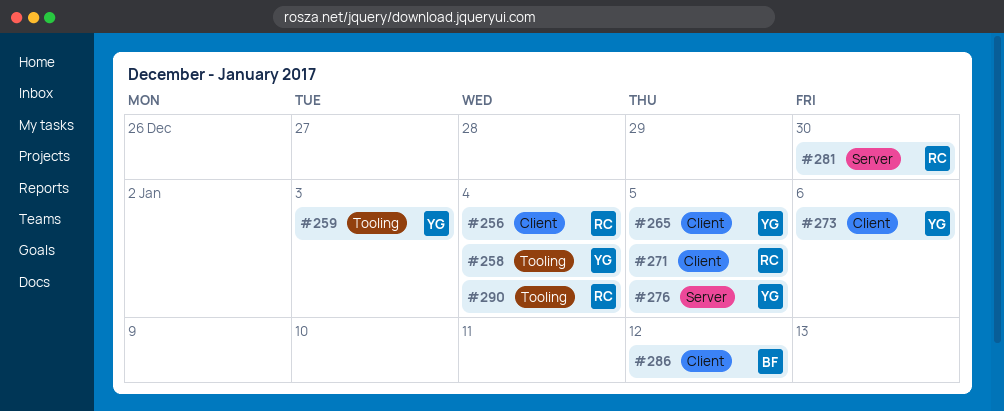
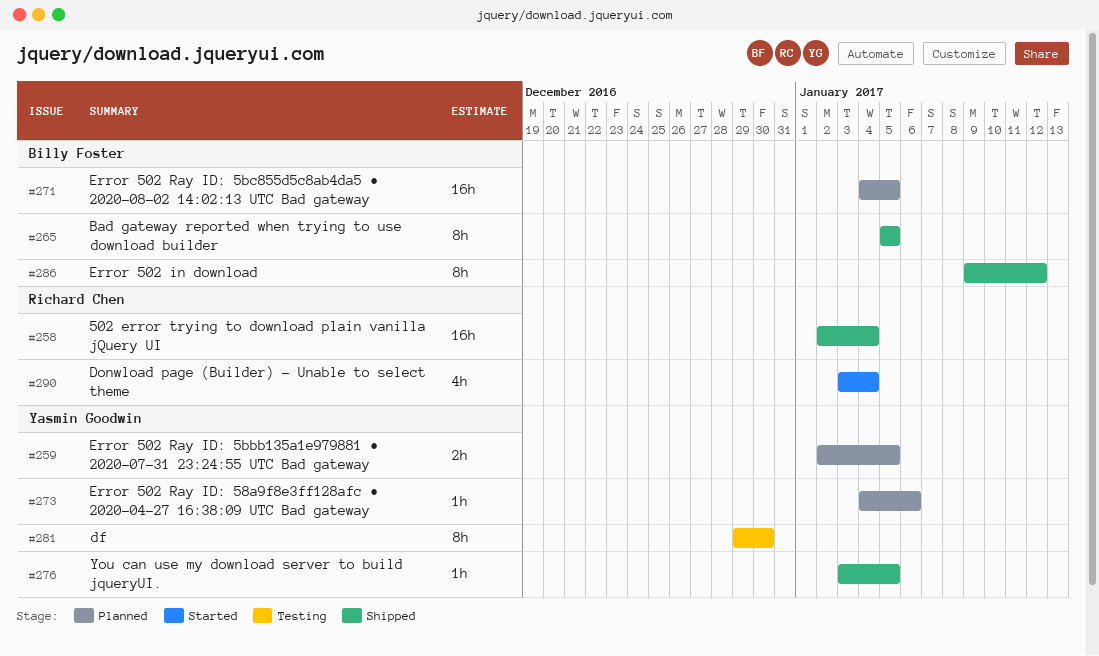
#256: present -> none
#258, owner: Yasmin Goodwin -> Richard Chen
#259, due: Jan 3 -> Jan 5
#265, owner: Yasmin Goodwin -> Billy Foster
#271, owner: Richard Chen -> Billy Foster
#281, owner: Richard Chen -> Yasmin Goodwin

